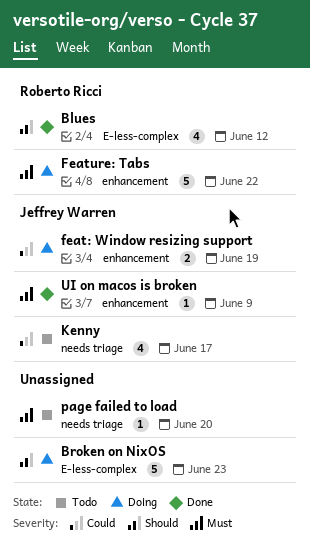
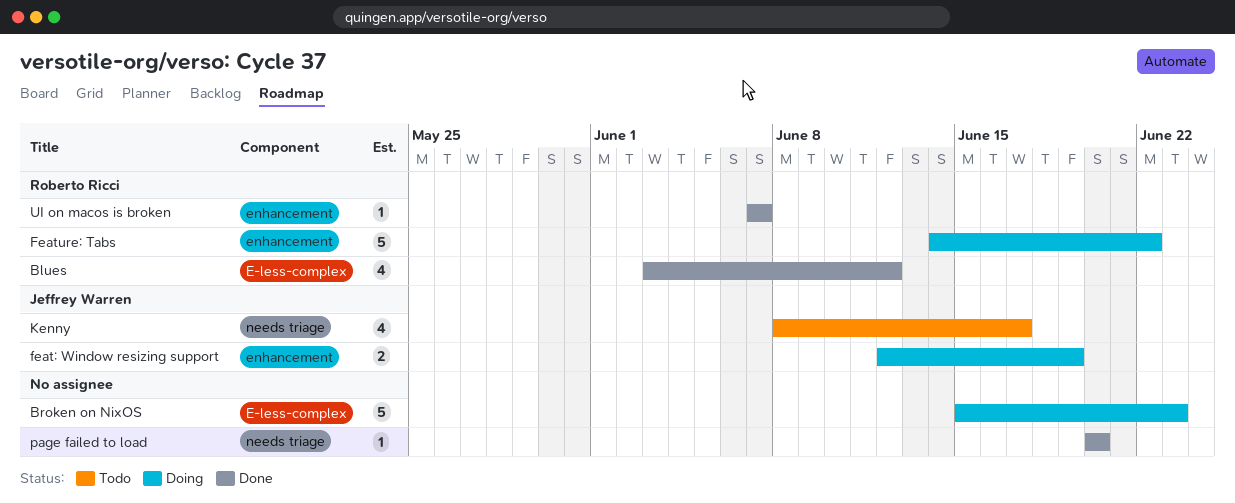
page failed to load, status: Todo -> Done
UI on macos is broken, owner: Jeffrey Warren -> Roberto Ricci
UI on macos is broken, due: Jun 9 -> Jun 7

